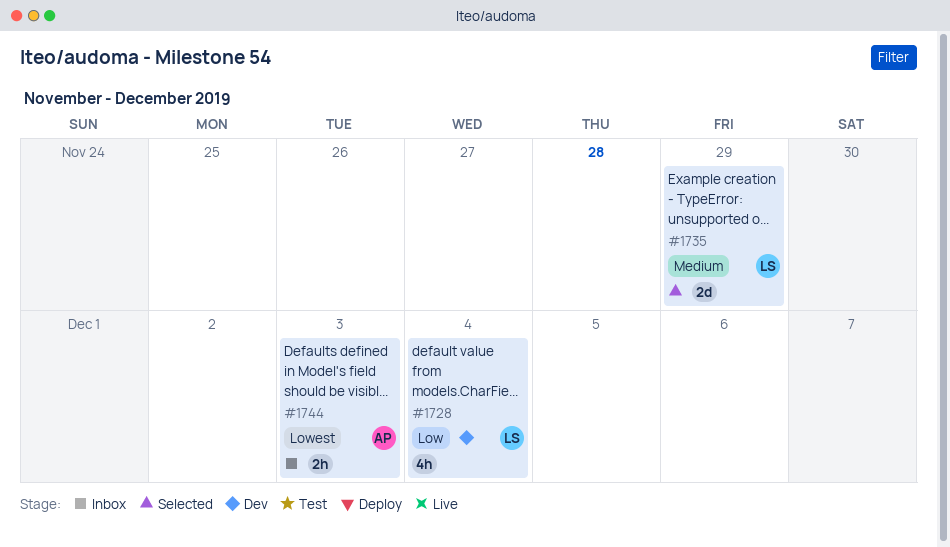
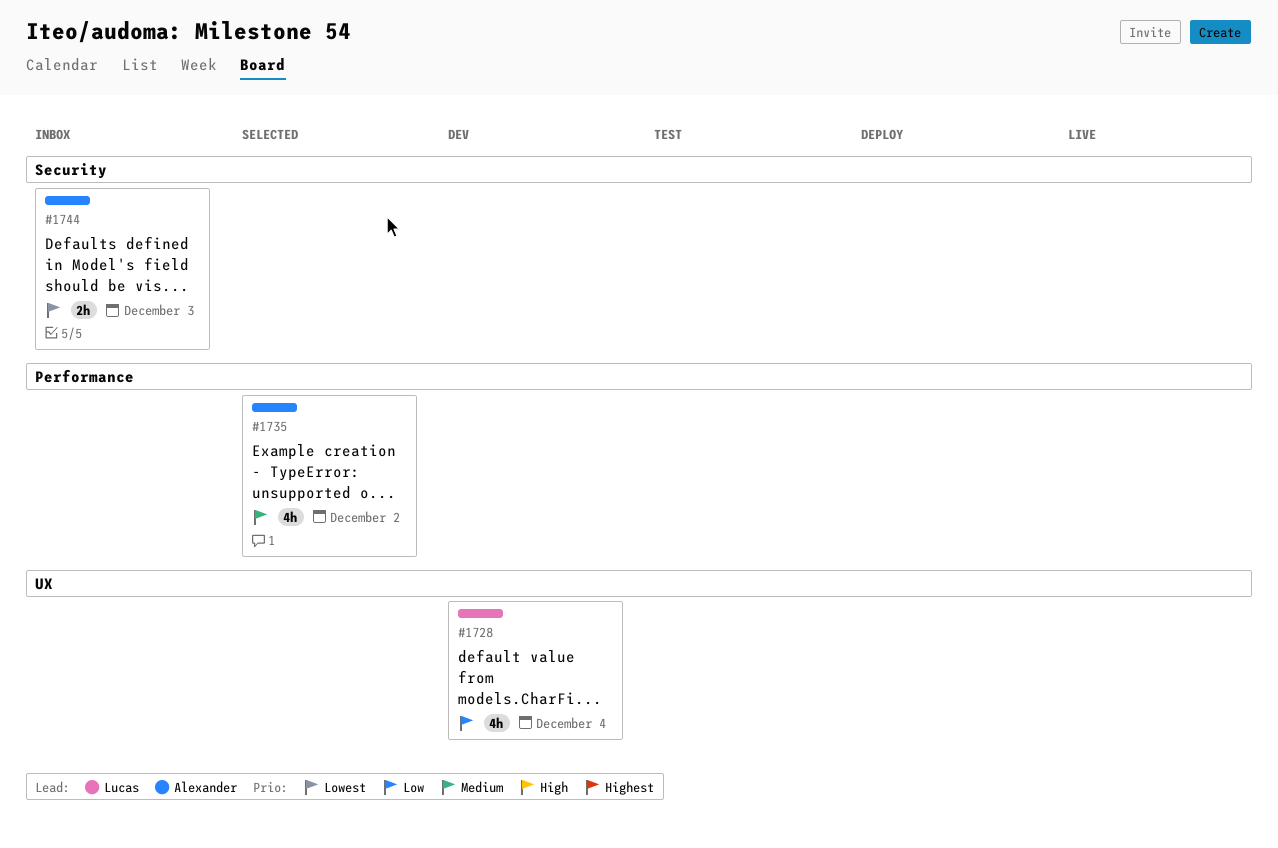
#1735, owner: Lucas -> Alexander
#1735, estimate: 2d -> 4h
#1735, due: Nov 29 -> Dec 2

